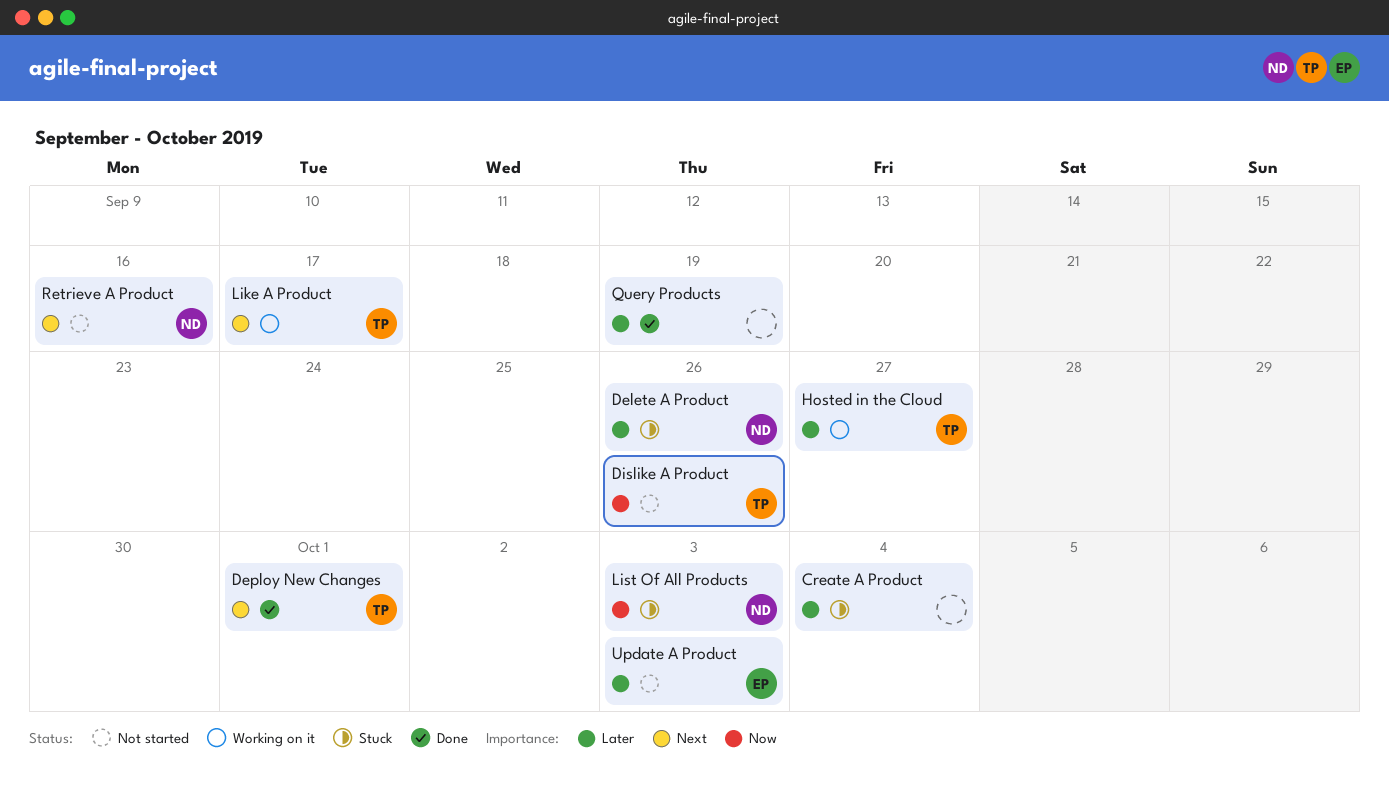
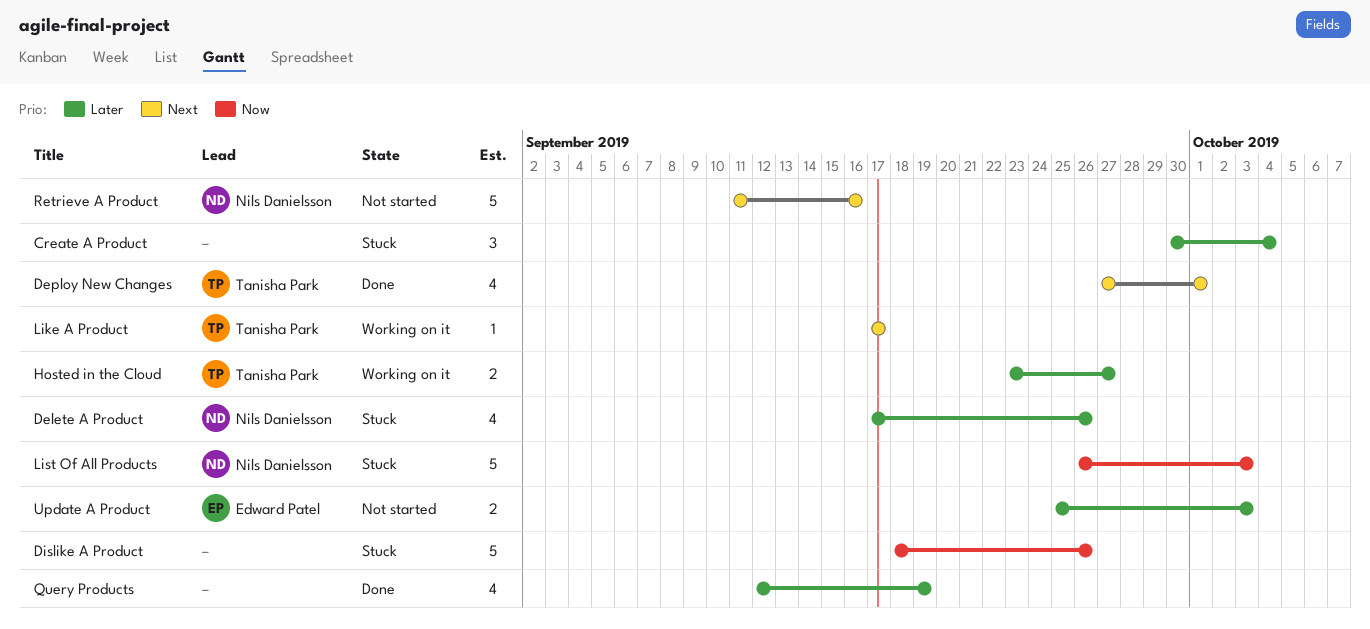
Dislike A Product, status: Not started -> Stuck
Dislike A Product, owner: Tanisha Park -> none

